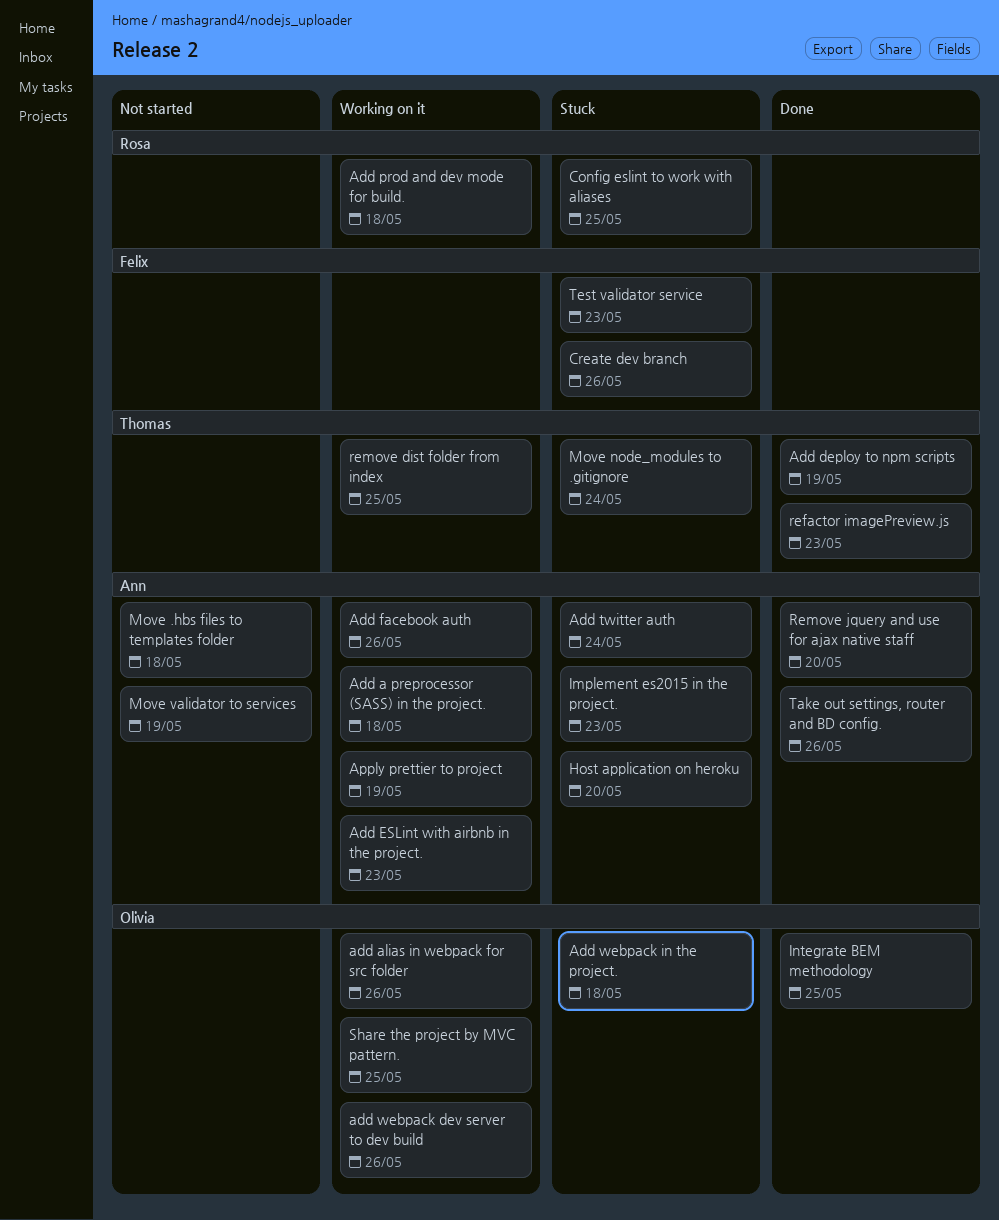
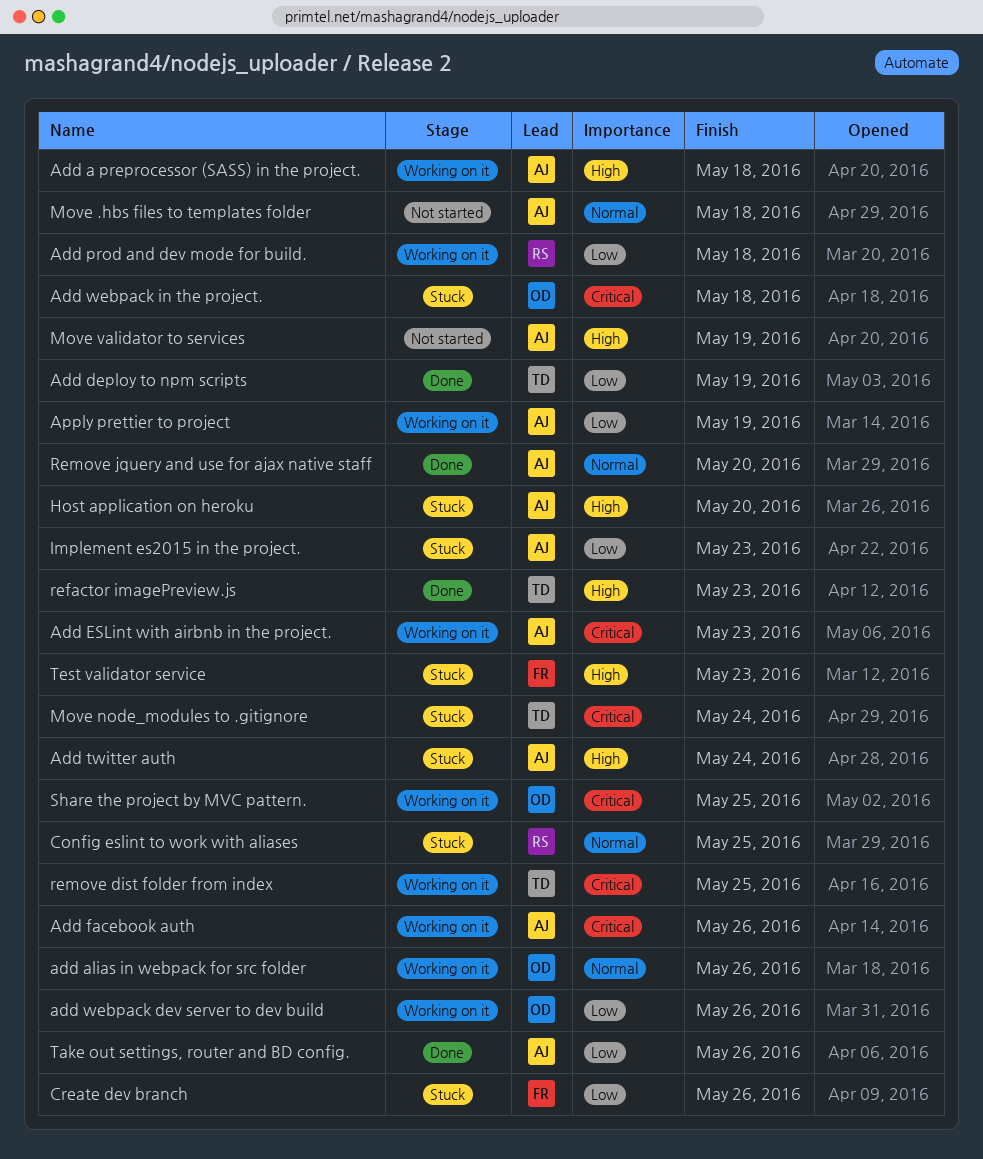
Integrate BEM methodology: present -> none

